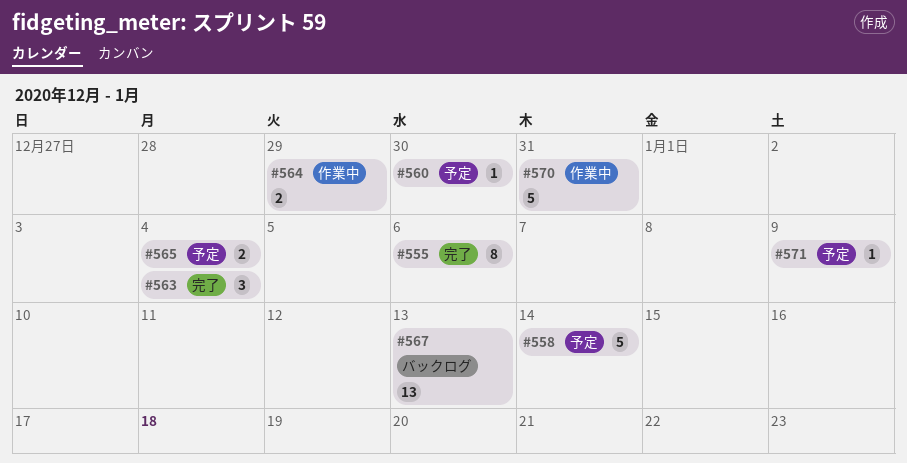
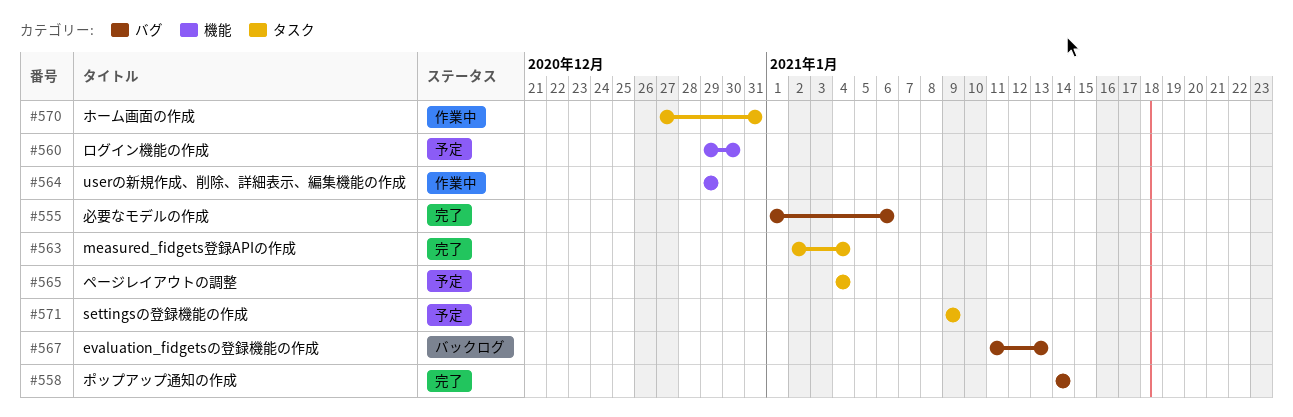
#558, status: 予定 -> 完了

